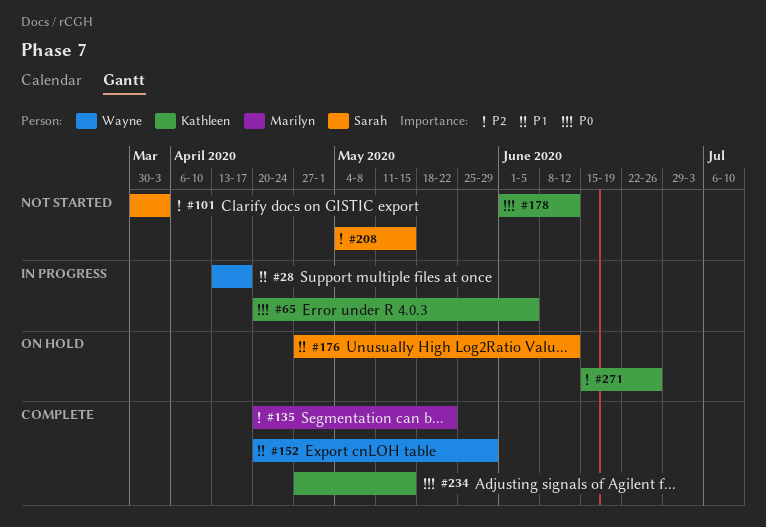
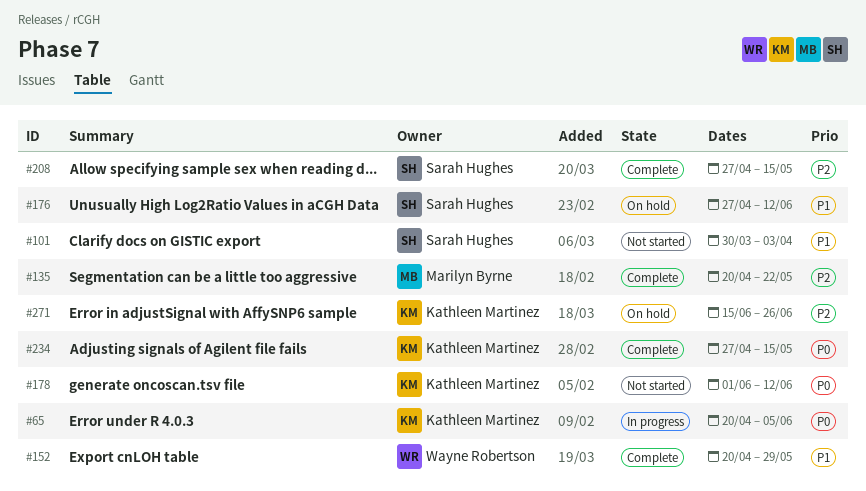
#28: present -> none
#101, priority: P2 -> P1
#208, status: Not started -> Complete
#208, start: May 4 -> Apr 27

